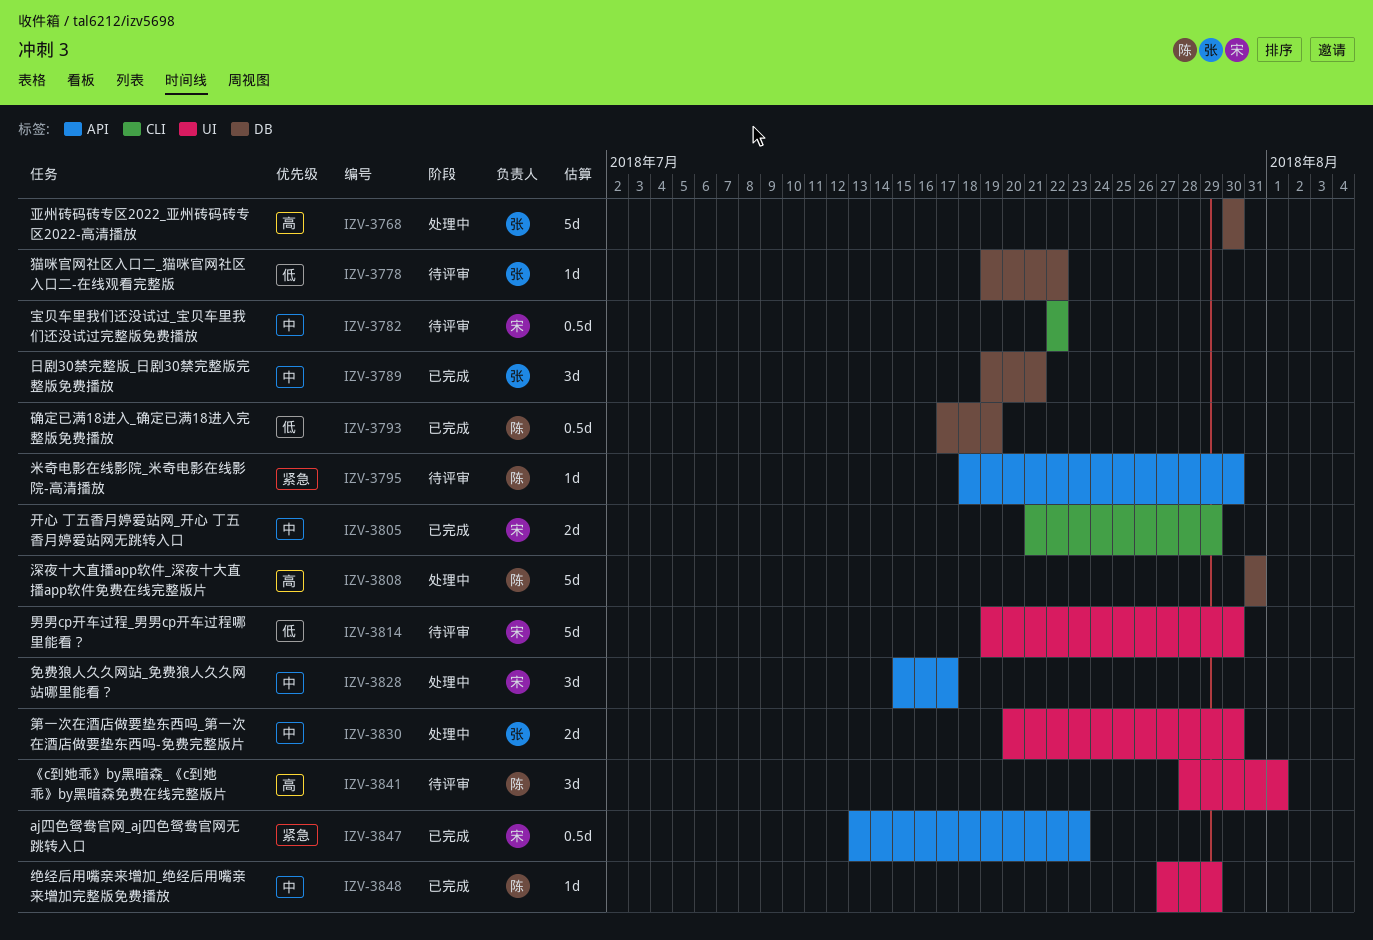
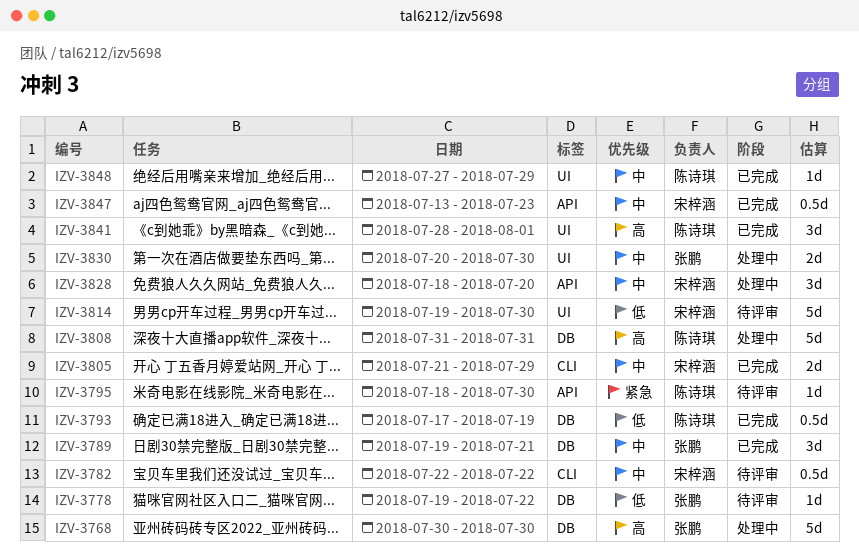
IZV-3828, start: Jul 15 -> Jul 18
IZV-3828, due: Jul 17 -> Jul 20
IZV-3841, status: 待评审 -> 已完成
IZV-3847, priority: 紧急 -> 中

